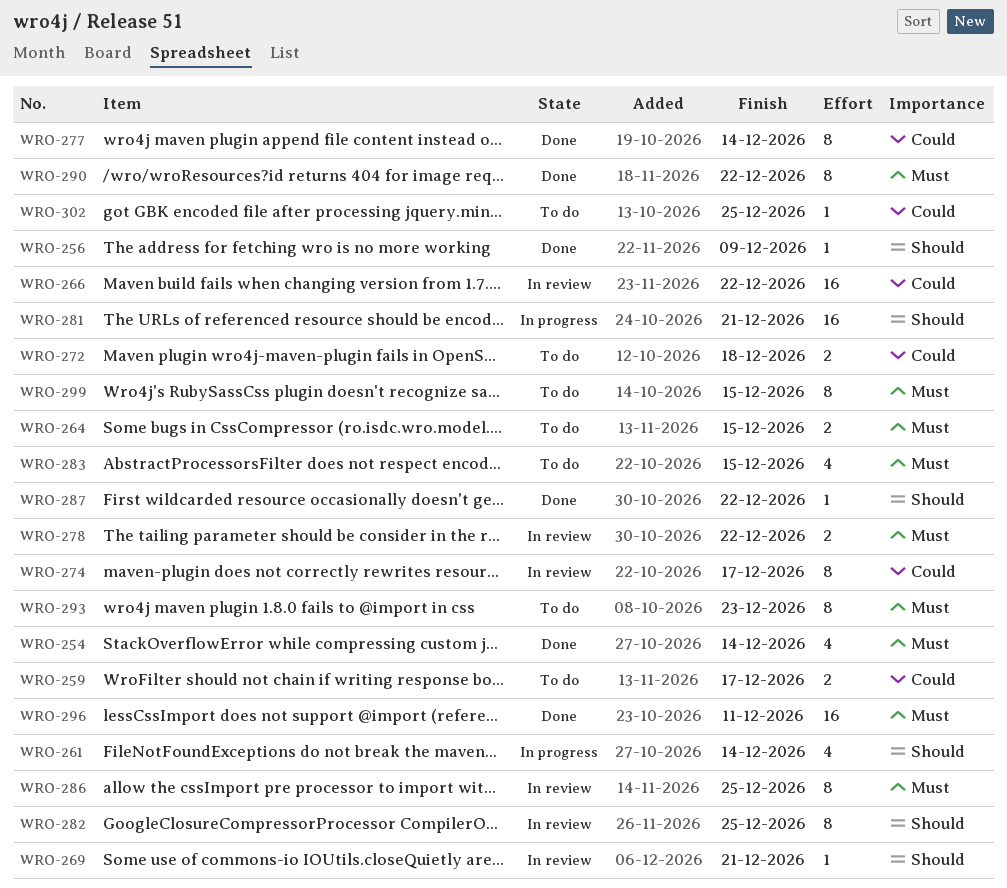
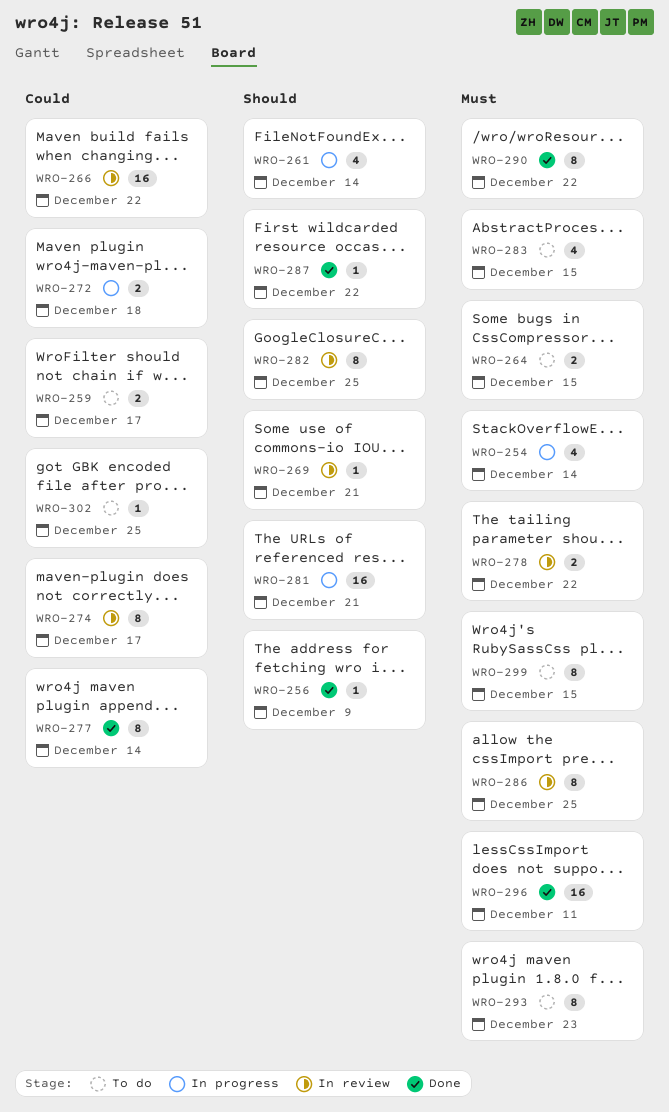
WRO-254, status: Done -> In progress
WRO-272, status: To do -> In progress

